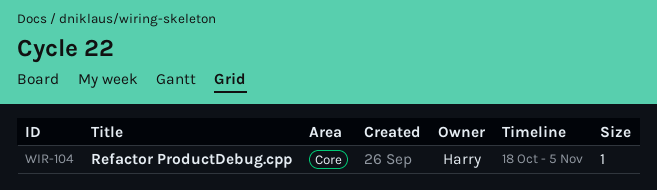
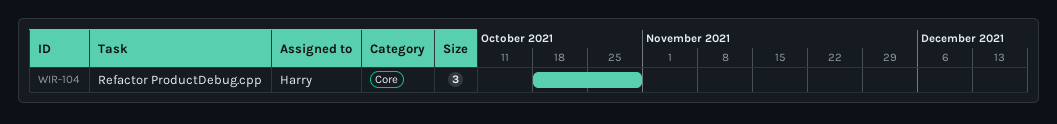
WIR-104, estimate: 1 -> 3
WIR-104, due: Nov 5 -> Oct 29

